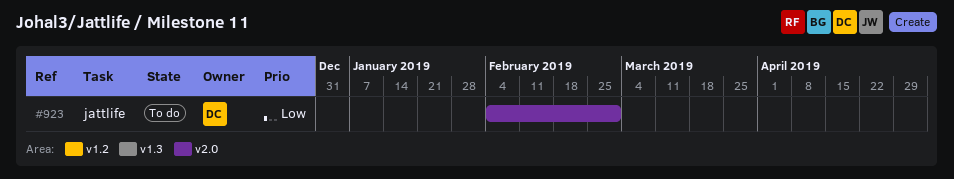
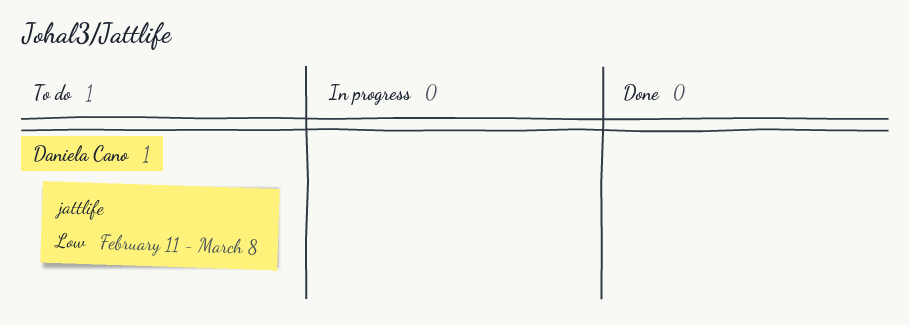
jattlife, start: Feb 4 -> Feb 11
jattlife, due: Mar 1 -> Mar 8

